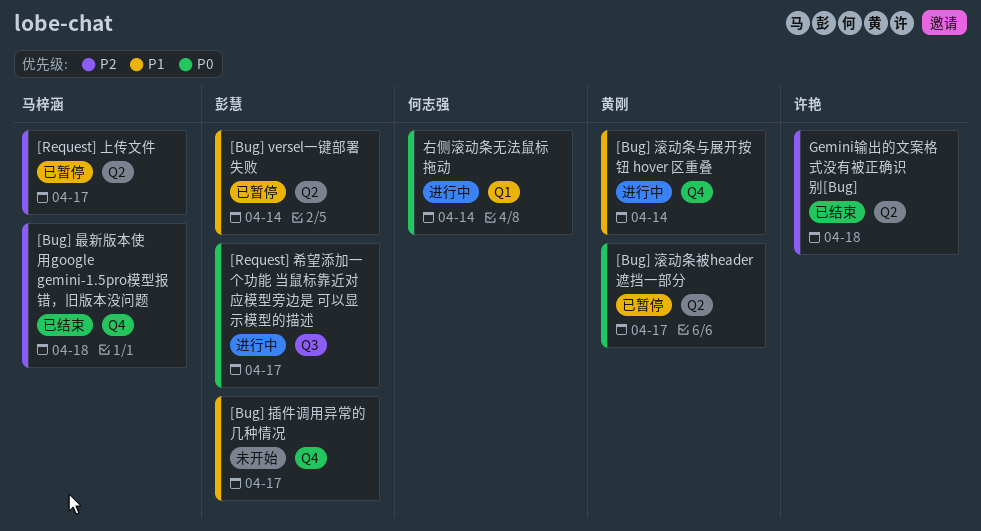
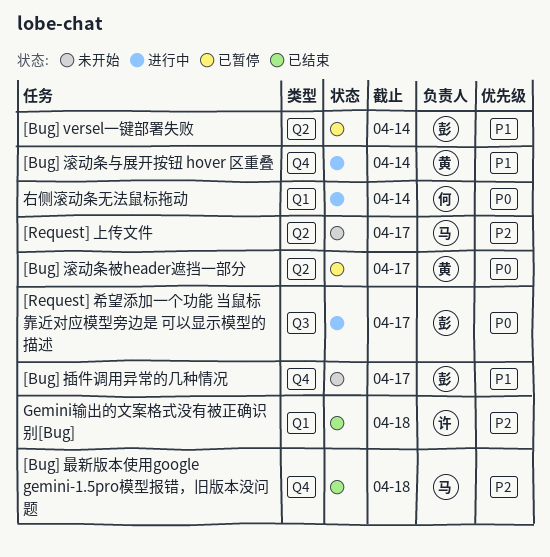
[Request] 上传文件, status: 已暂停 -> 未开始
Gemini输出的文案格式没有被正确识别[Bug], label: Q2 -> Q1

